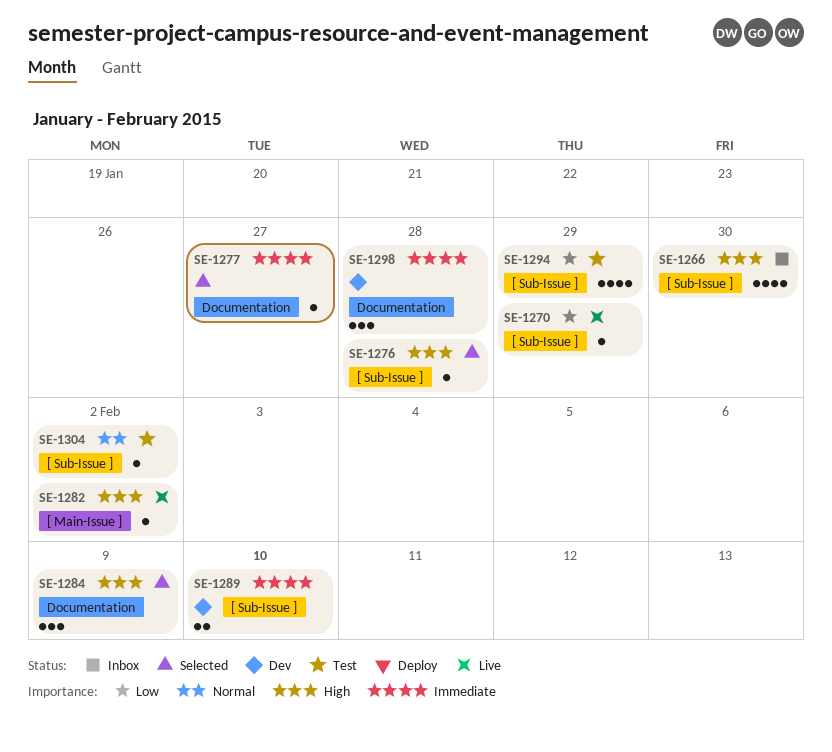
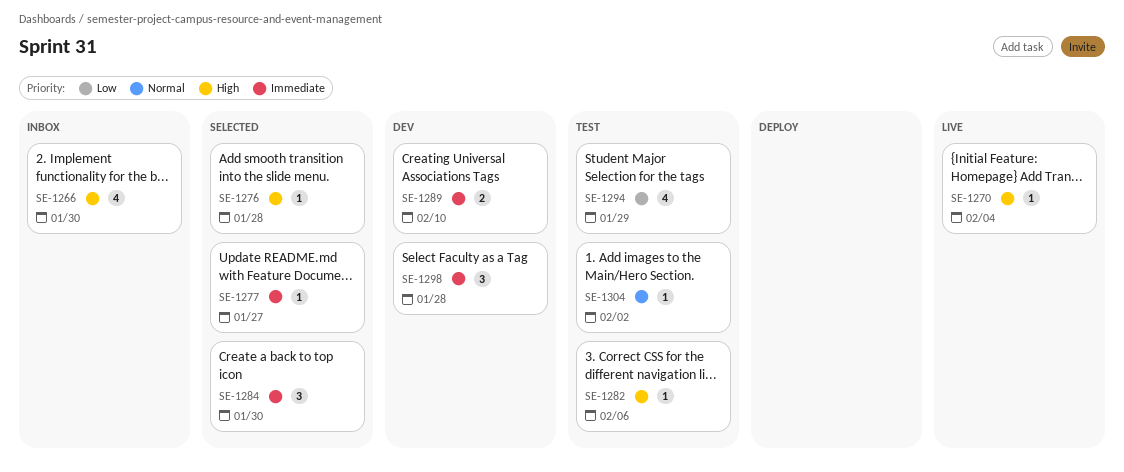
SE-1270, priority: Low -> High
SE-1270, due: Jan 29 -> Feb 4
SE-1282, status: Live -> Test
SE-1282, due: Feb 2 -> Feb 6
SE-1284, priority: High -> Immediate
SE-1284, due: Feb 9 -> Jan 30

